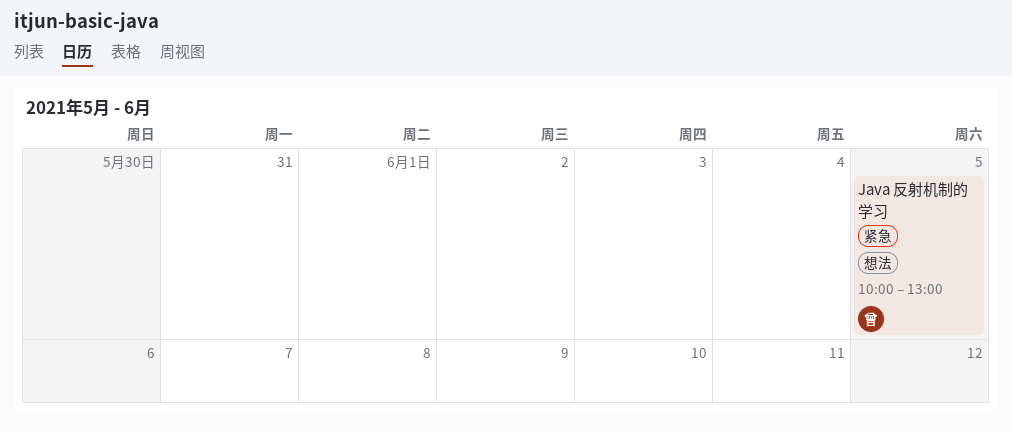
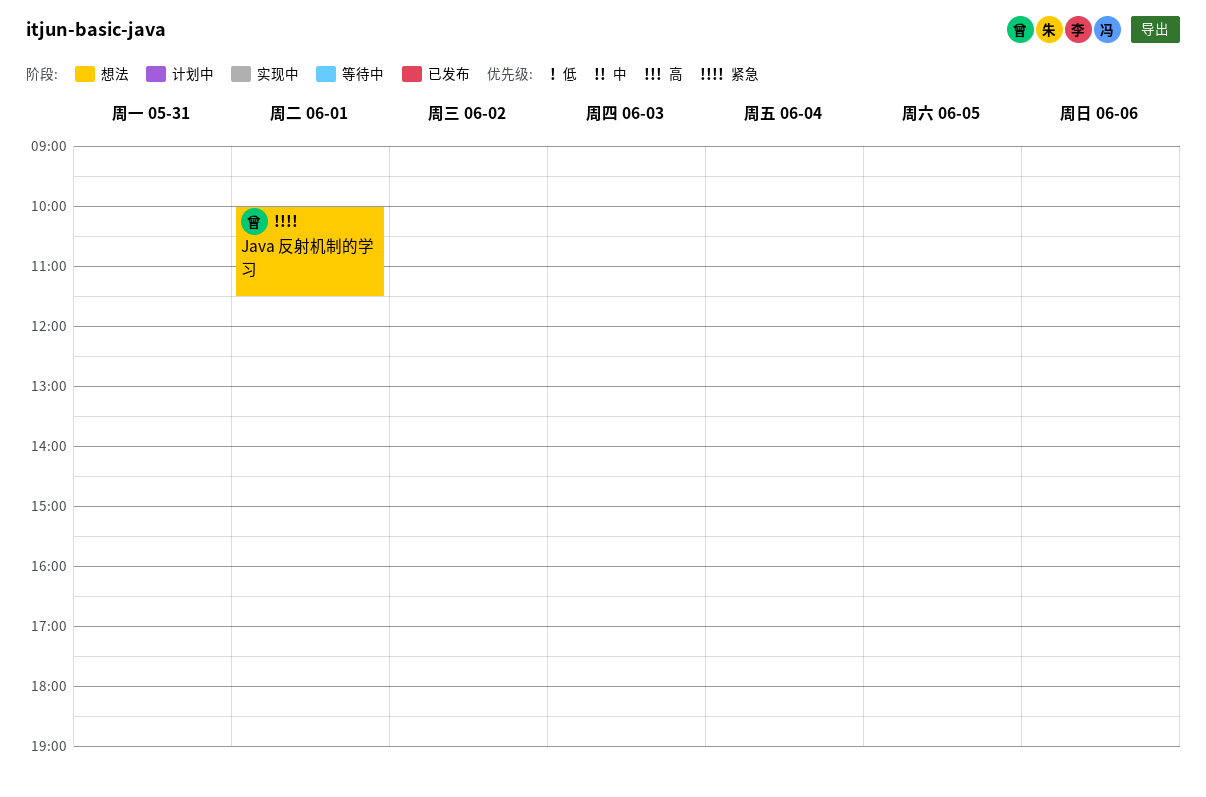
Java 反射机制的学习, day: Jun 5 -> Jun 1
Java 反射机制的学习, ends: 13:00 -> 11:30

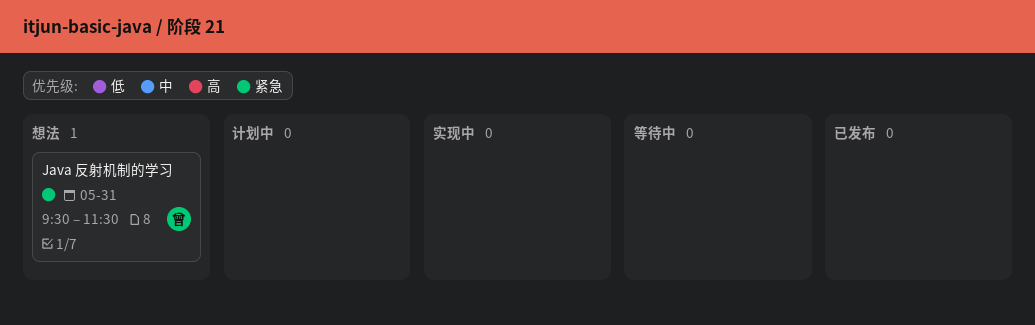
Java 反射机制的学习, day: Jun 1 -> May 31
Java 反射机制的学习, begins: 10:00 -> 09:30

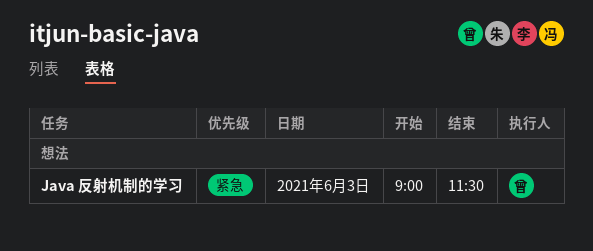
Java 反射机制的学习, day: May 31 -> Jun 3
Java 反射机制的学习, begins: 09:30 -> 09:00

